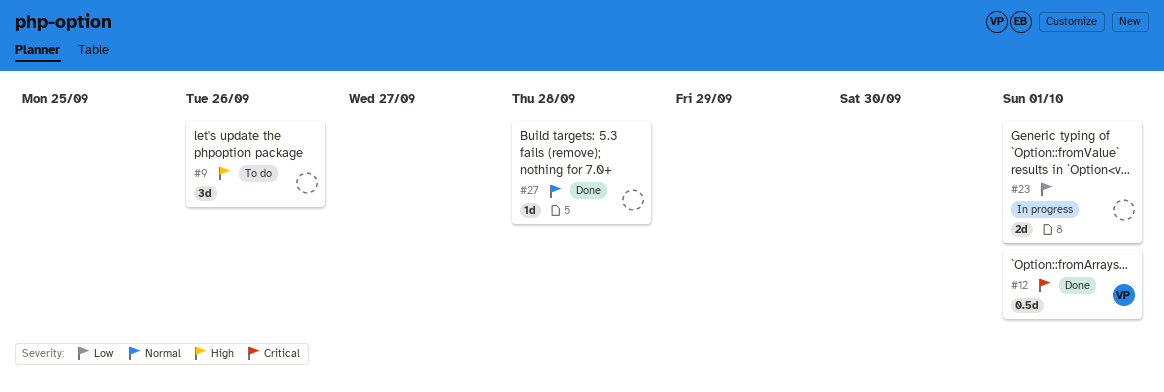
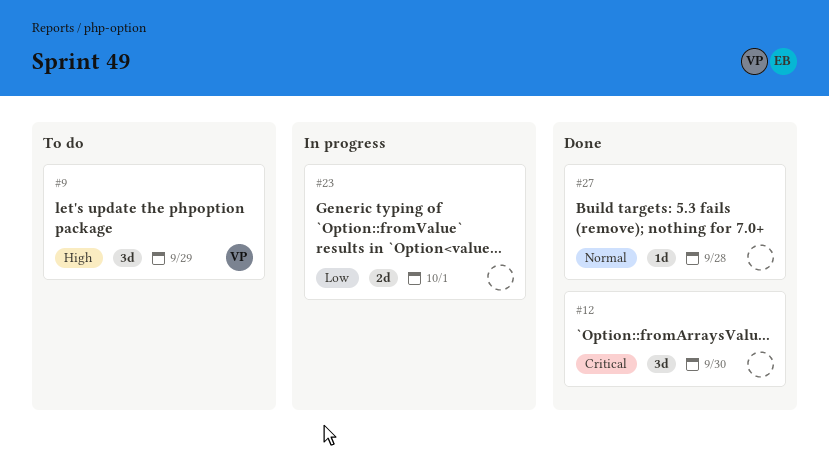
#9, owner: none -> VP
#9, due: Sep 26 -> Sep 29
#12, owner: VP -> none
#12, estimate: 0.5d -> 3d
#12, due: Oct 1 -> Sep 30

